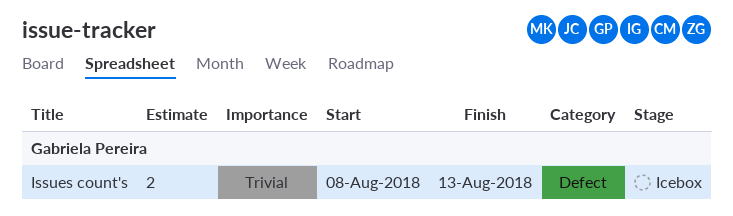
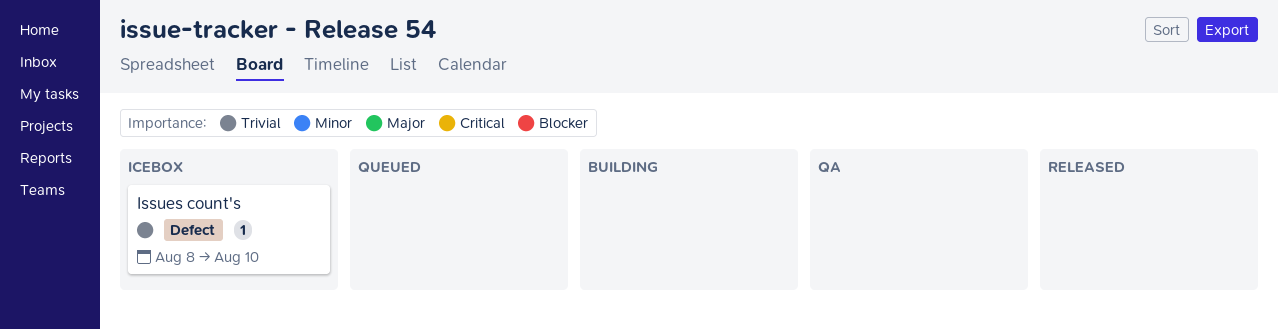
Issues count's, estimate: 2 -> 1
Issues count's, due: Aug 13 -> Aug 10

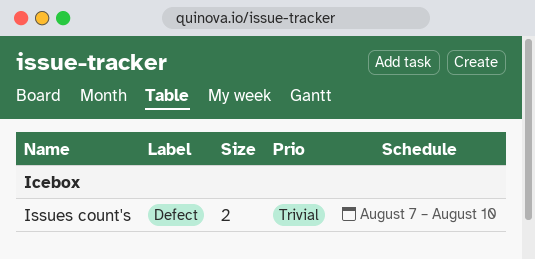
Issues count's, estimate: 1 -> 2
Issues count's, start: Aug 8 -> Aug 7

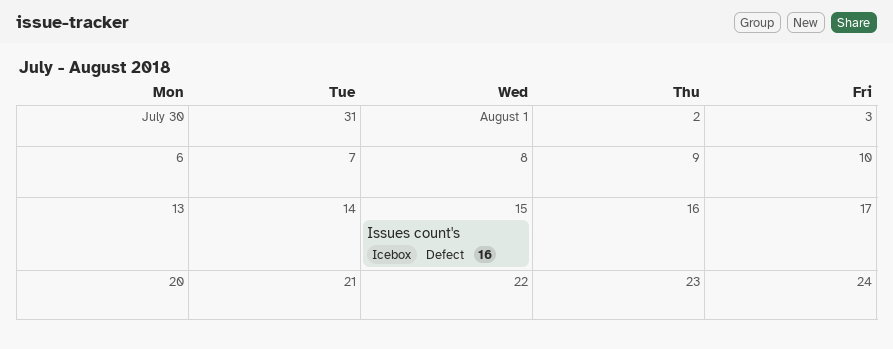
Issues count's, estimate: 2 -> 16
Issues count's, due: Aug 10 -> Aug 15

